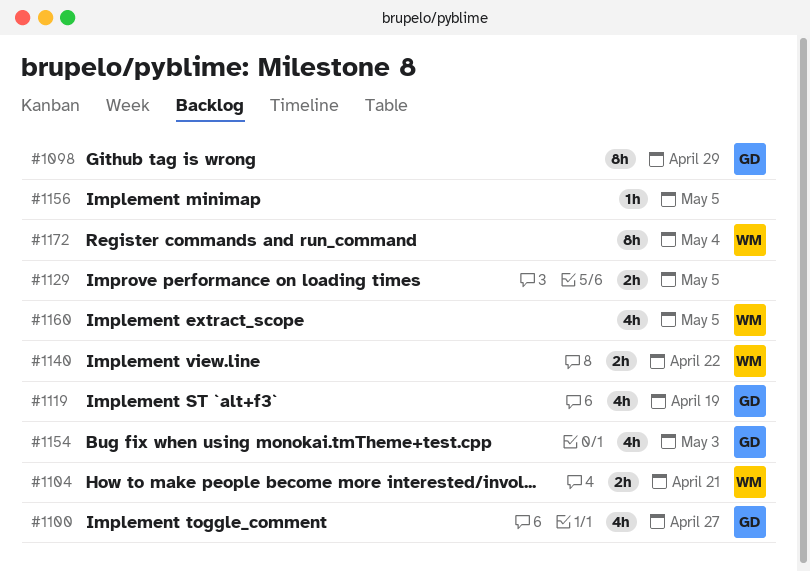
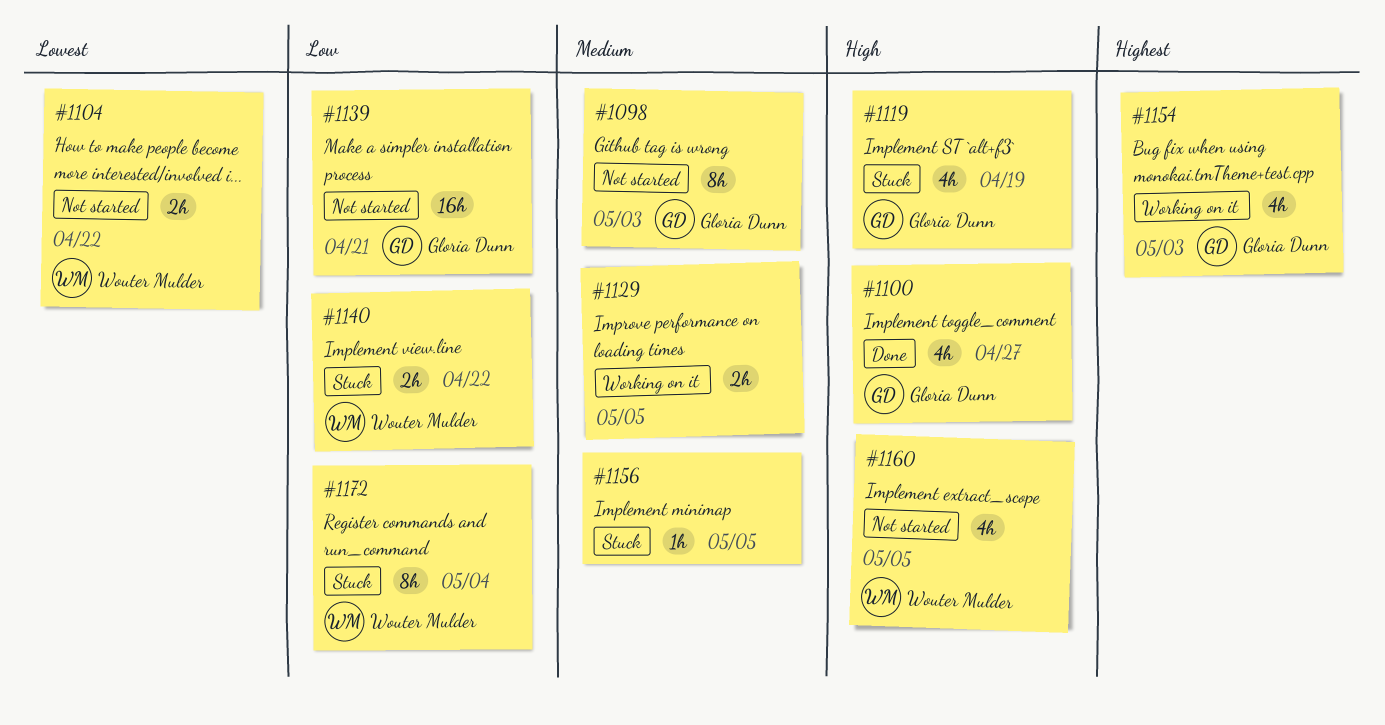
#1098, due: Apr 29 -> May 3
#1104, due: Apr 21 -> Apr 22
#1139: none -> present

